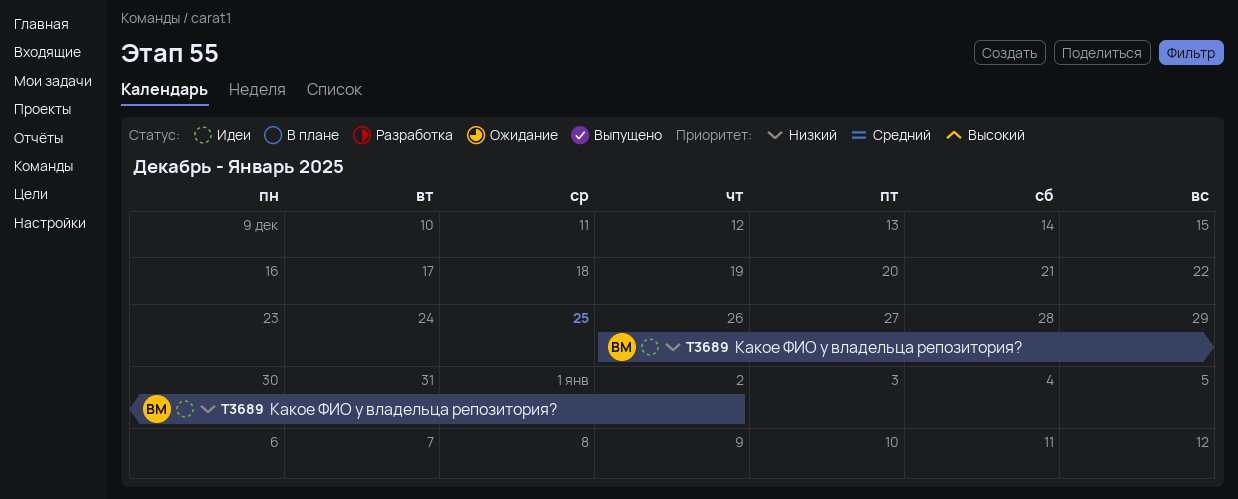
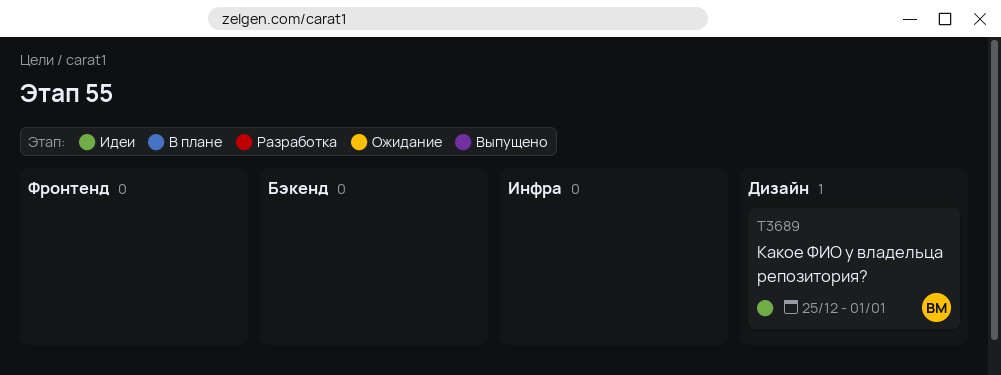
T3689, start: Dec 26 -> Dec 25
T3689, due: Jan 2 -> Jan 1

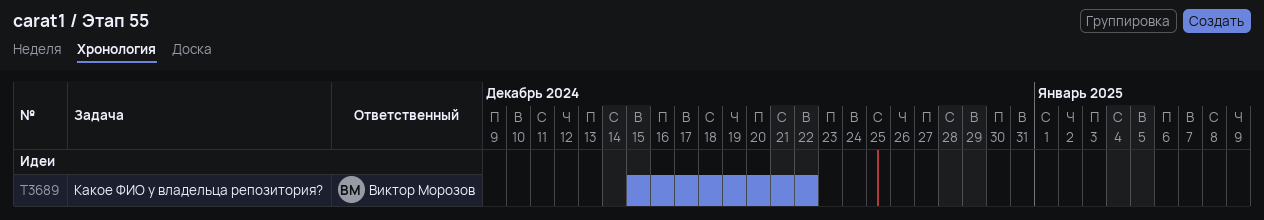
T3689, start: Dec 25 -> Dec 15
T3689, due: Jan 1 -> Dec 22

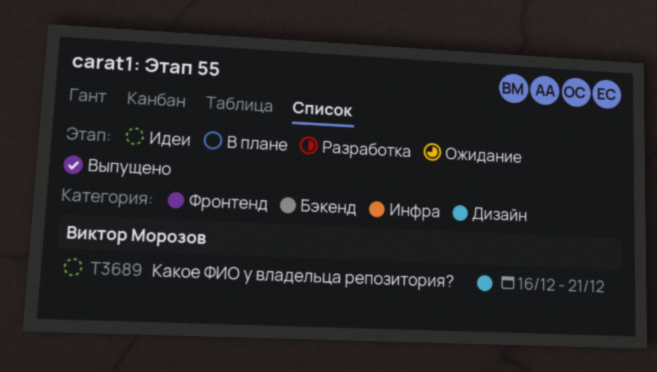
T3689, start: Dec 15 -> Dec 16
T3689, due: Dec 22 -> Dec 21

